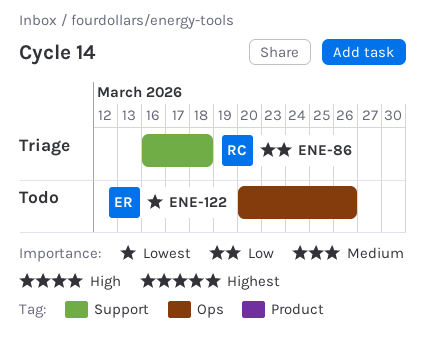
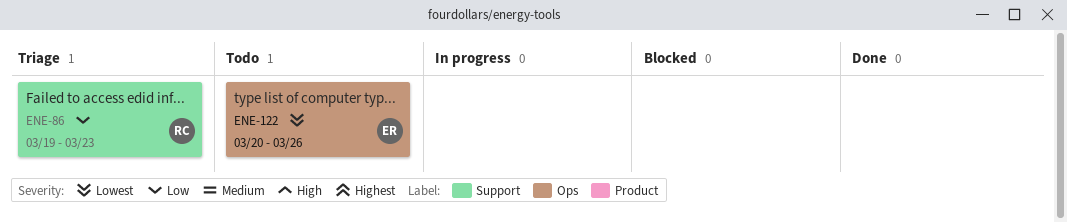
ENE-86, start: Mar 16 -> Mar 19
ENE-86, due: Mar 18 -> Mar 23

